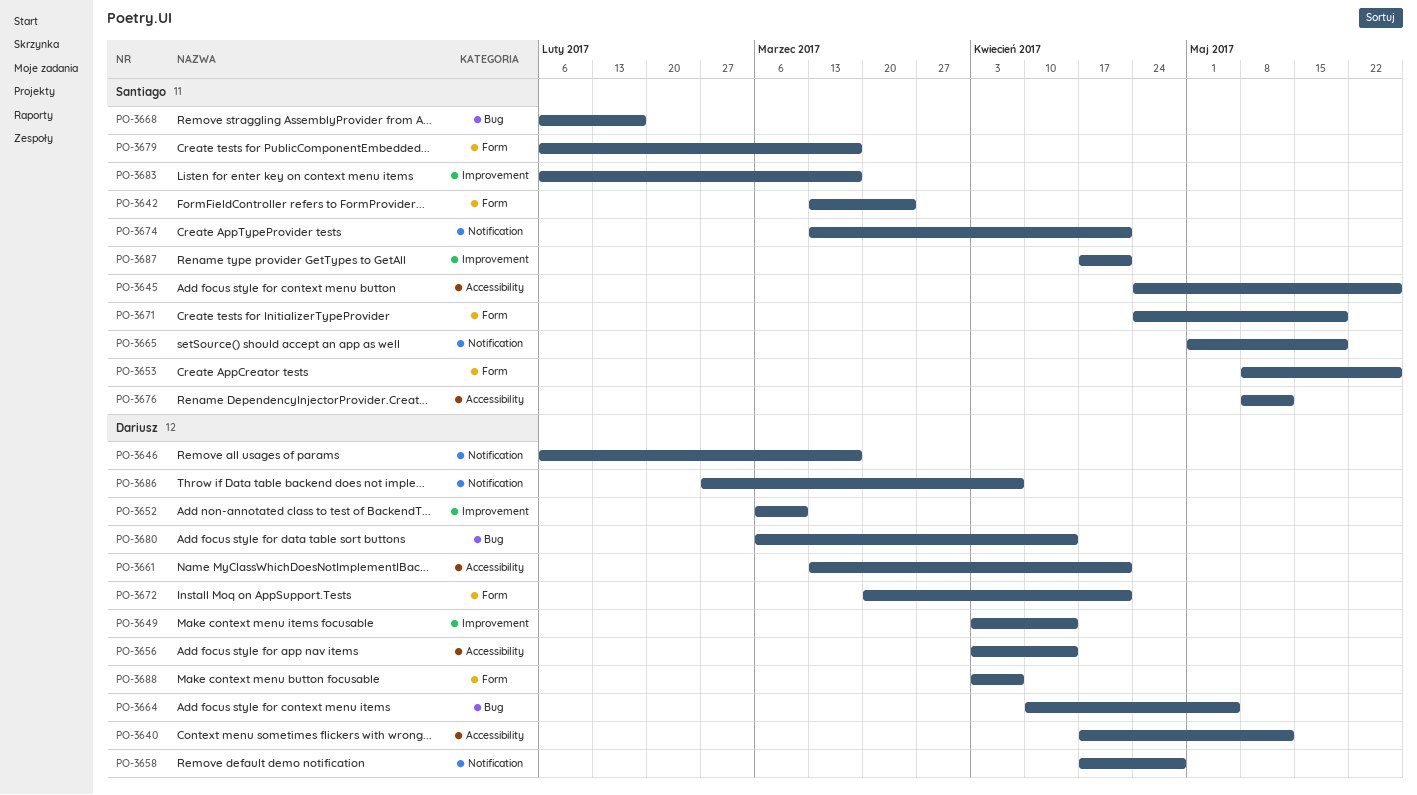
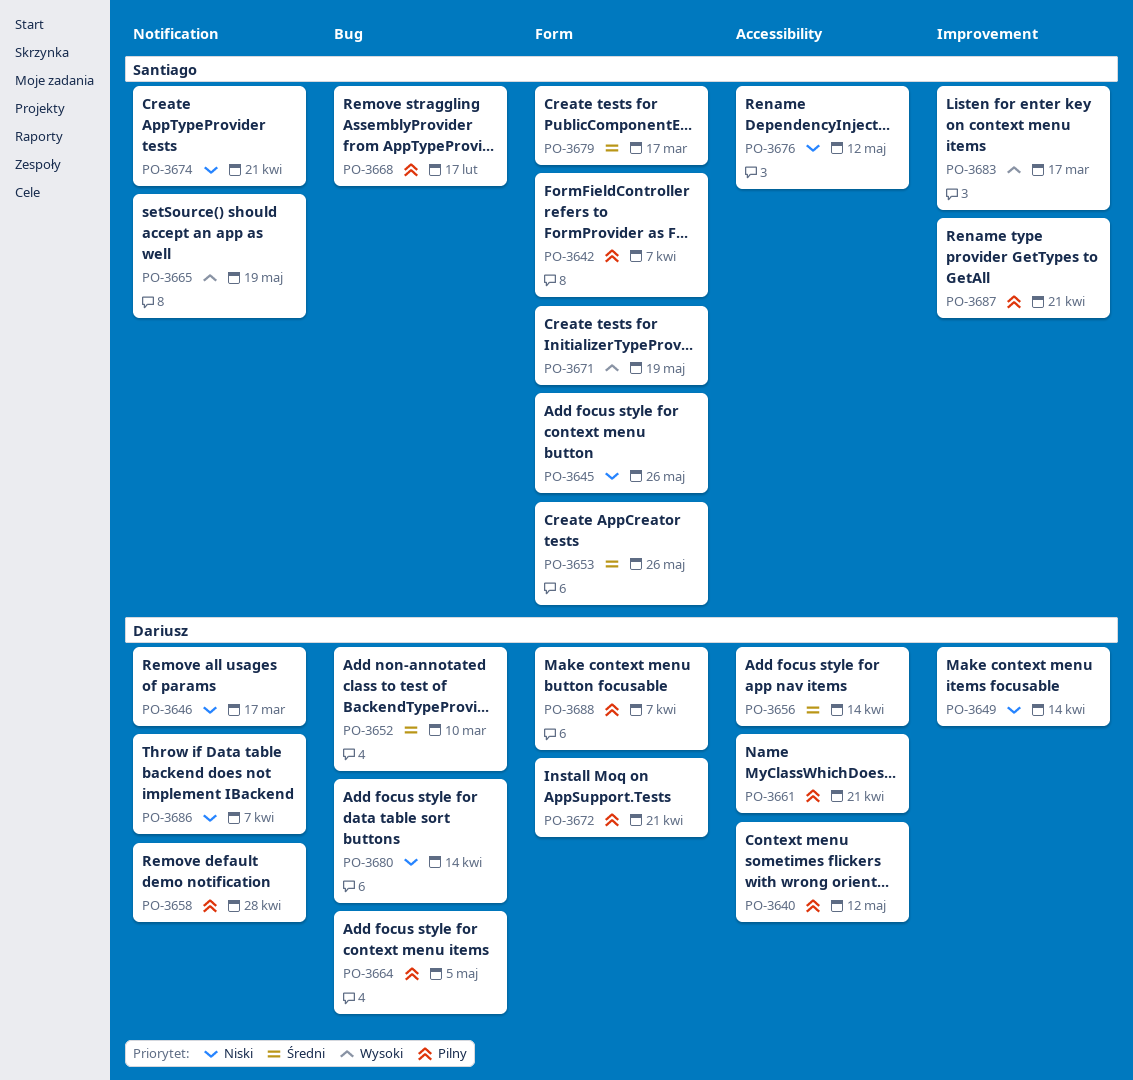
PO-3642, due: Mar 24 -> Apr 7
PO-3645, label: Accessibility -> Form
PO-3652, label: Improvement -> Bug

